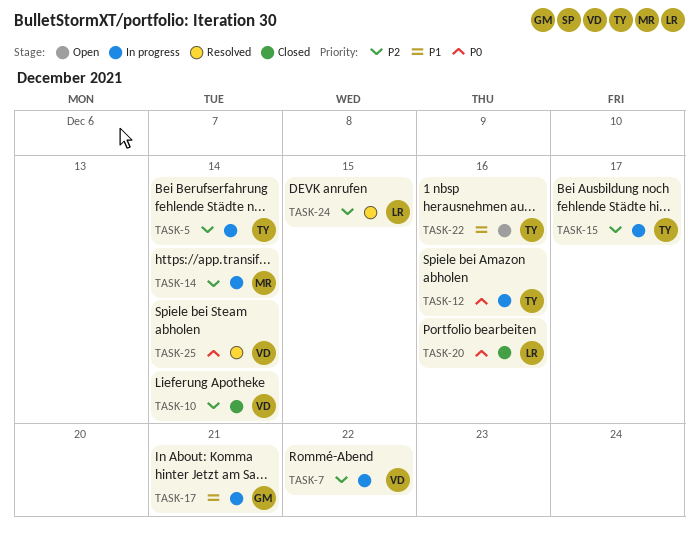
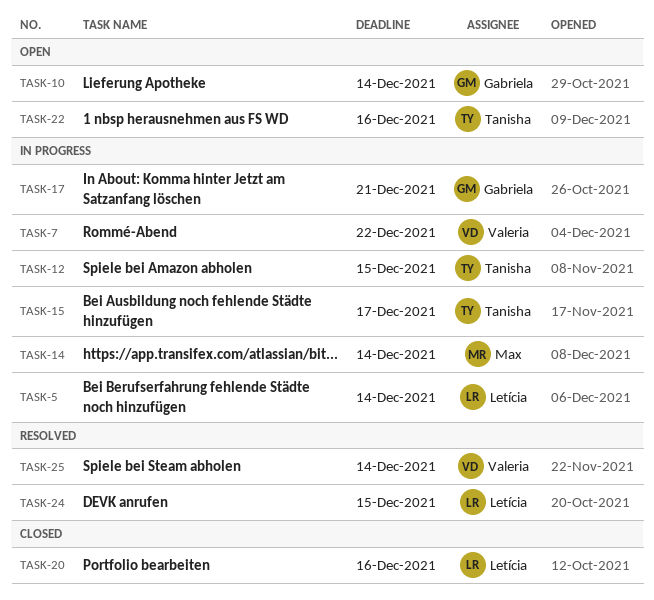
TASK-5, owner: Tanisha -> Letícia
TASK-10, status: Closed -> Open
TASK-10, owner: Valeria -> Gabriela
TASK-12, due: Dec 16 -> Dec 15

